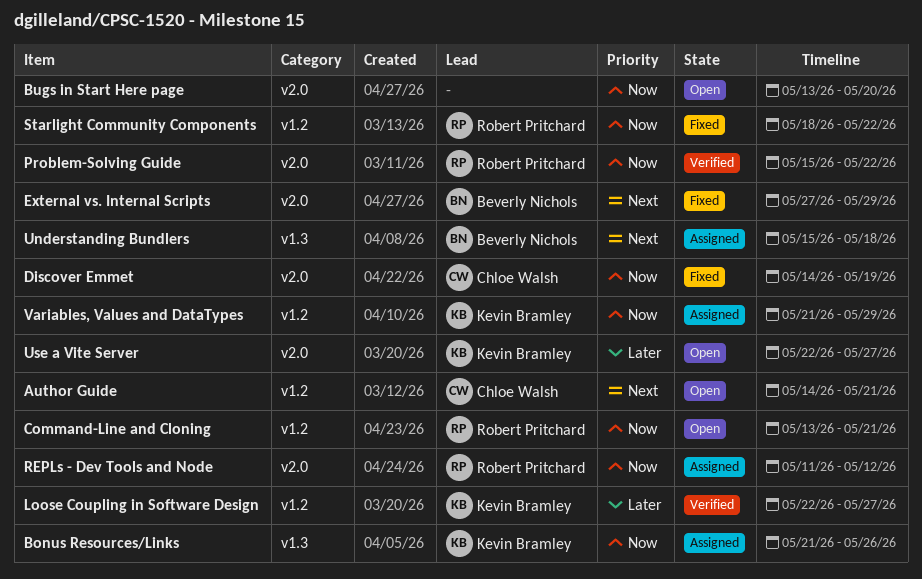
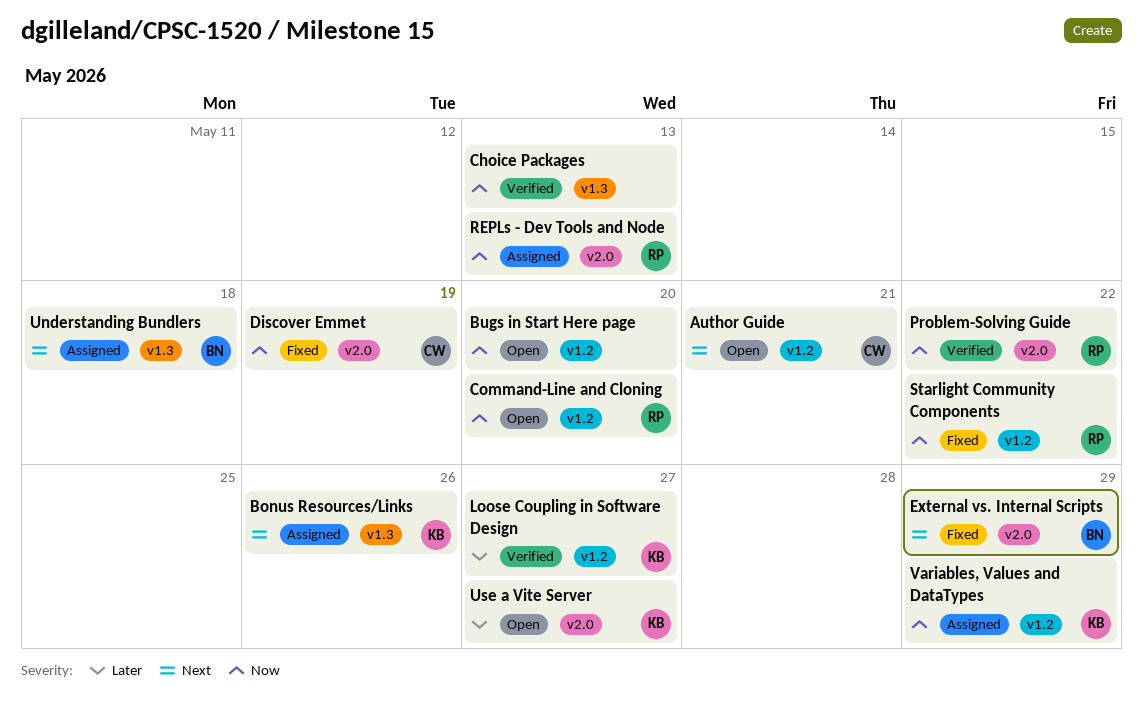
Bonus Resources/Links, priority: Now -> Next
Bugs in Start Here page, label: v2.0 -> v1.2
Choice Packages: none -> present
Command-Line and Cloning, due: May 21 -> May 20
REPLs - Dev Tools and Node, due: May 12 -> May 13

